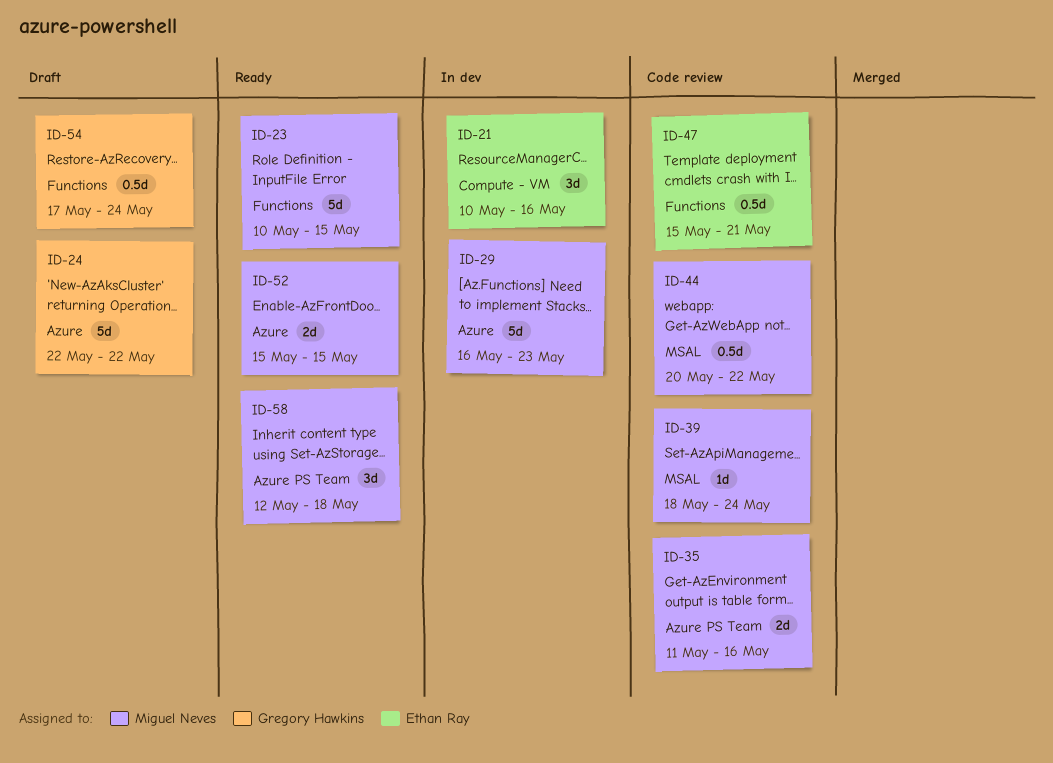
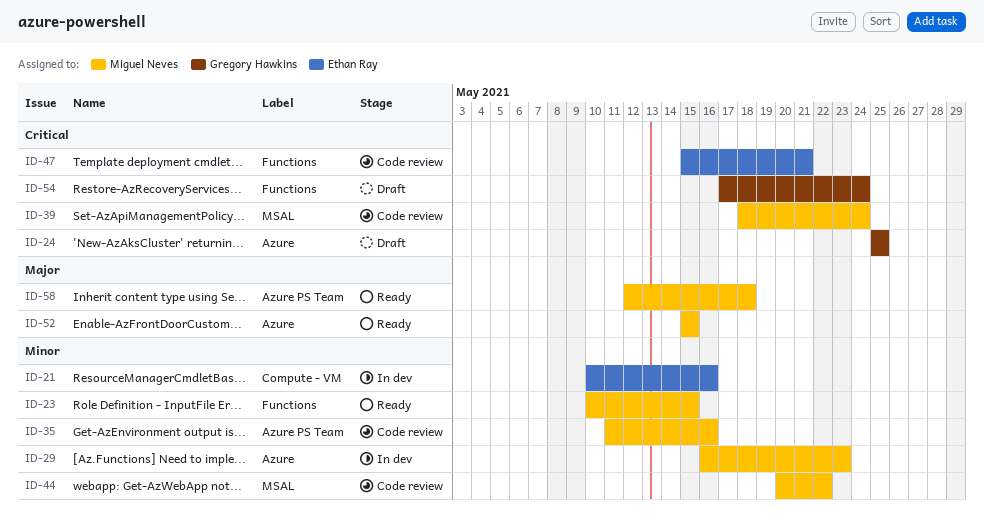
ID-24, start: May 22 -> May 25
ID-24, due: May 22 -> May 25

